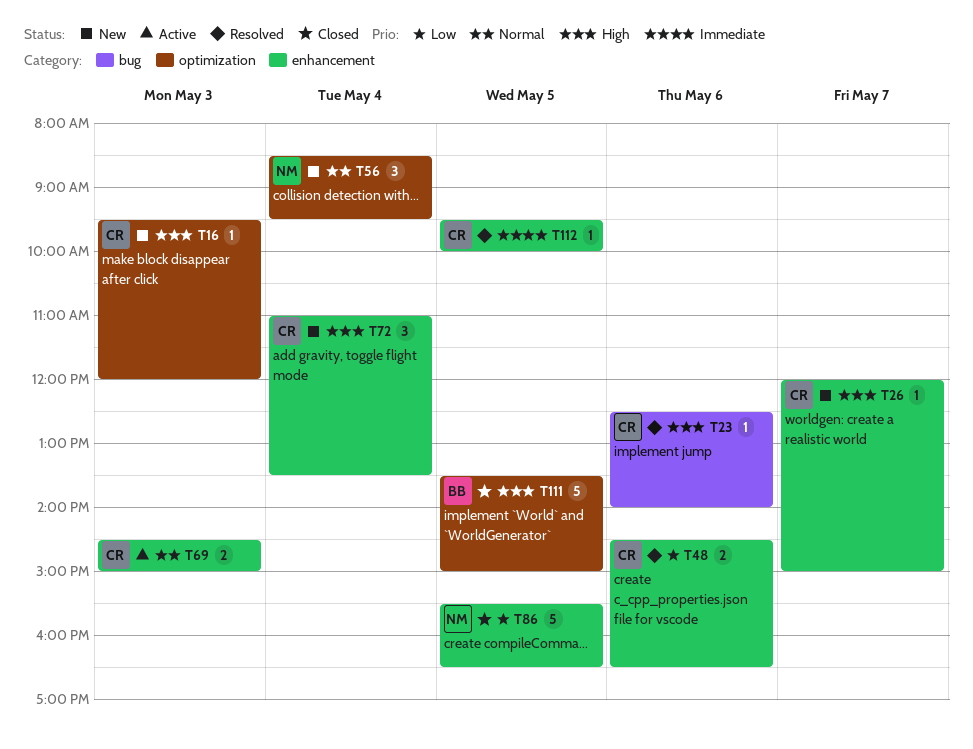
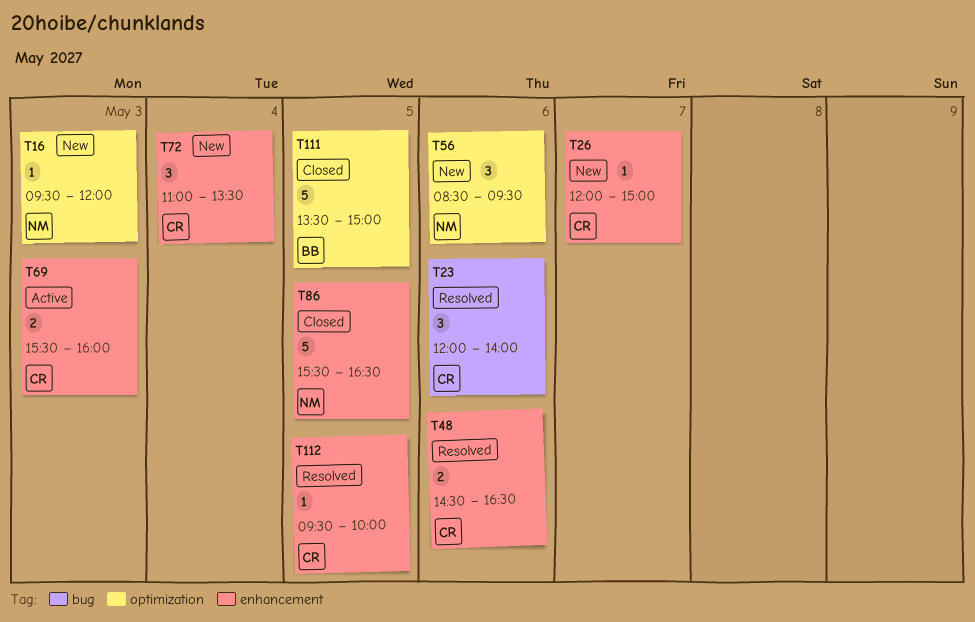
T16, owner: CR -> NM
T23, estimate: 1 -> 3
T23, begins: 12:30 -> 12:00
T56, day: May 4 -> May 6
T69, begins: 14:30 -> 15:30
T69, ends: 15:00 -> 16:00

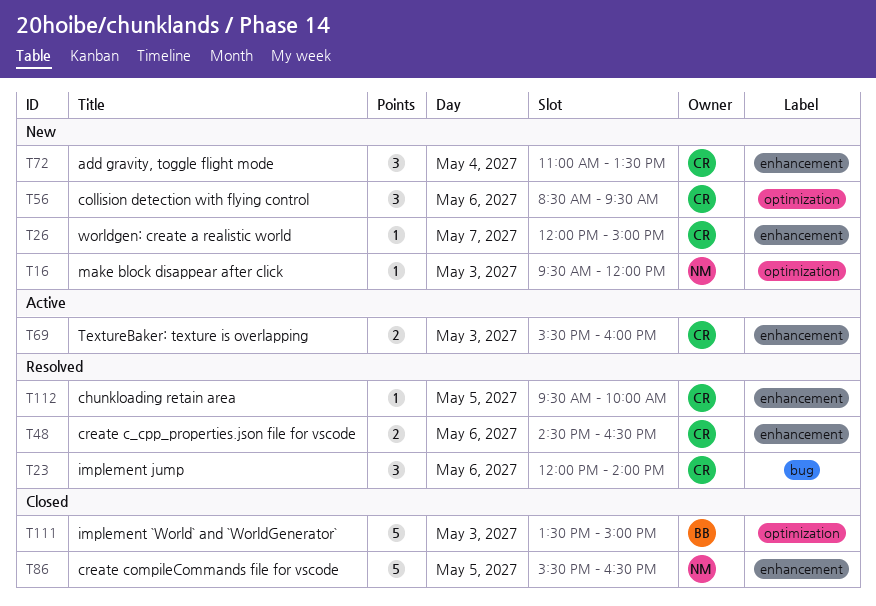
T56, owner: NM -> CR
T111, day: May 5 -> May 3

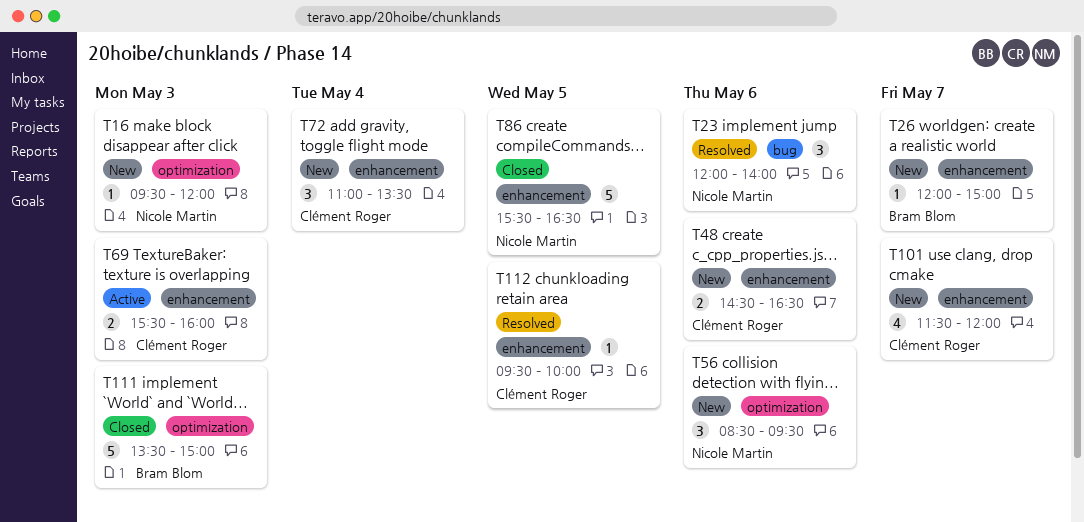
T23, owner: Clément Roger -> Nicole Martin
T26, owner: Clément Roger -> Bram Blom
T48, status: Resolved -> New
T56, owner: Clément Roger -> Nicole Martin
T101: none -> present

